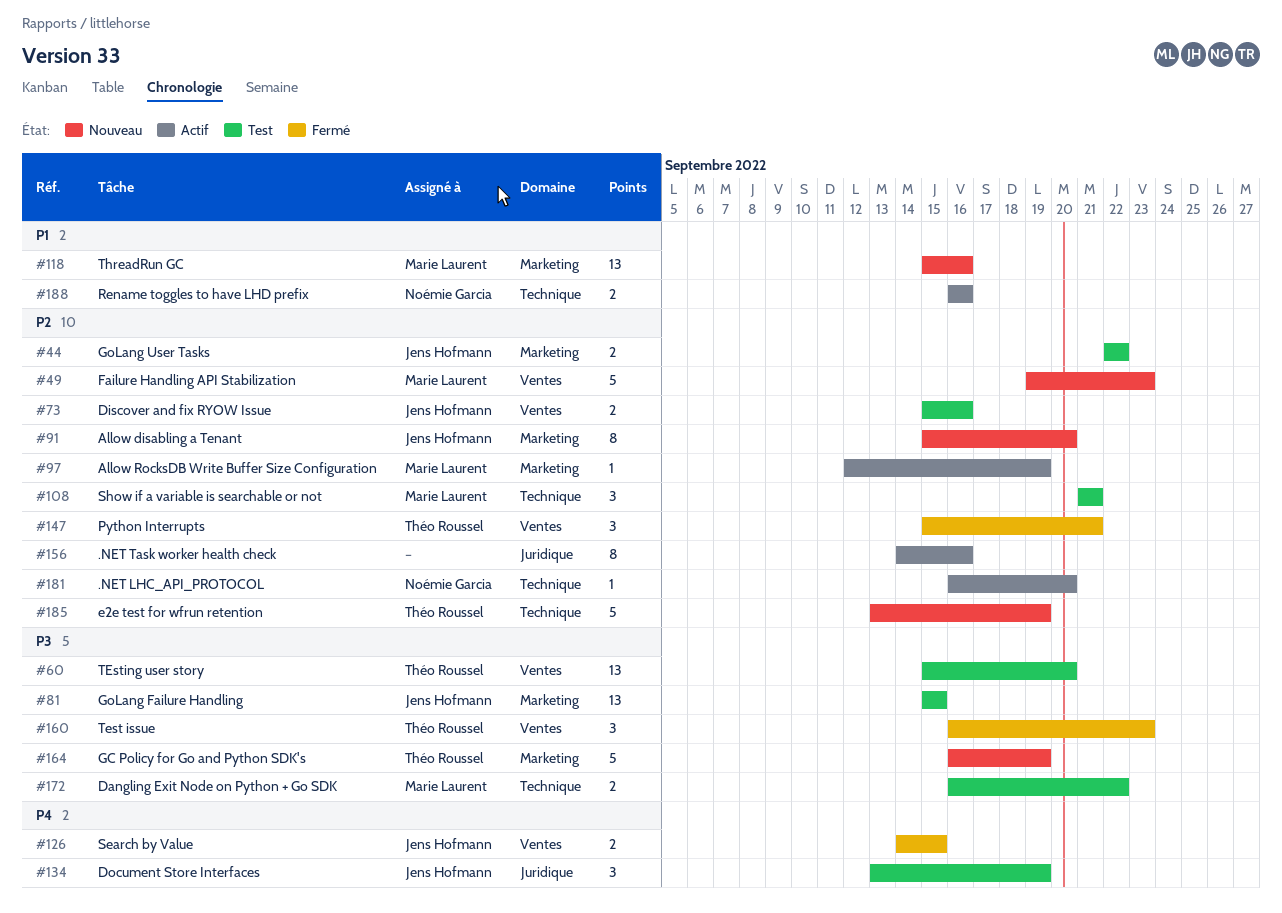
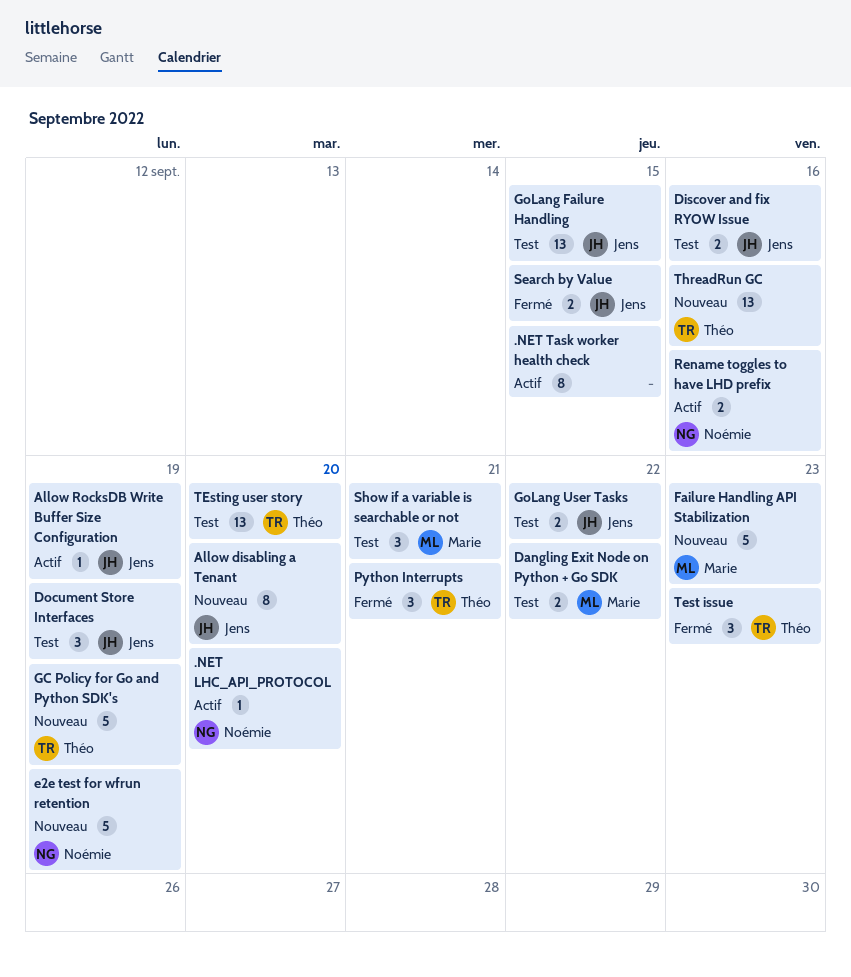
.NET Task worker health check, due: Sep 16 -> Sep 15
Allow RocksDB Write Buffer Size Configuration, owner: Marie Laurent -> Jens Hofmann
e2e test for wfrun retention, owner: Théo Roussel -> Noémie Garcia
ThreadRun GC, owner: Marie Laurent -> Théo Roussel

